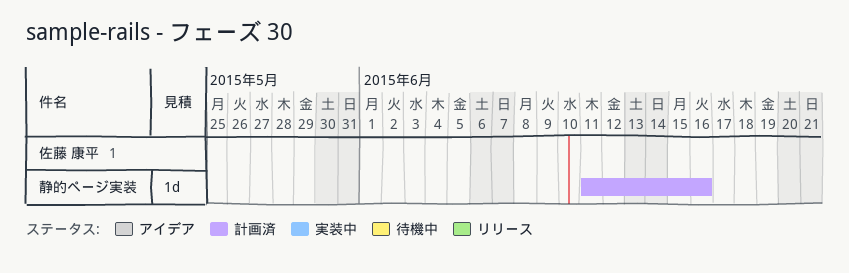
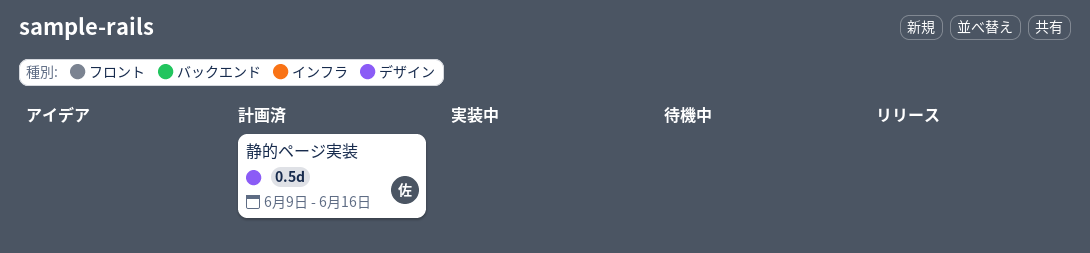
静的ページ実装, estimate: 1d -> 0.5d
静的ページ実装, start: Jun 11 -> Jun 9

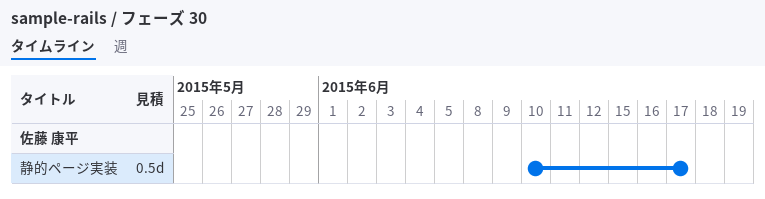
静的ページ実装, start: Jun 9 -> Jun 10
静的ページ実装, due: Jun 16 -> Jun 17

